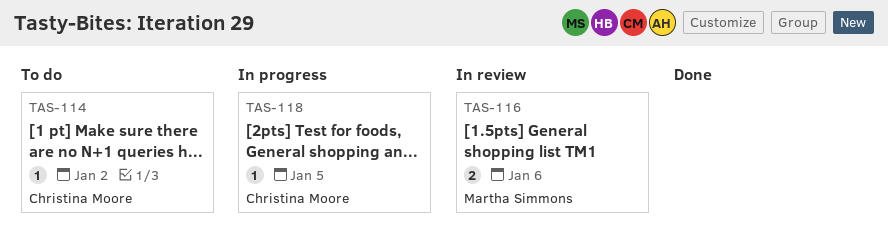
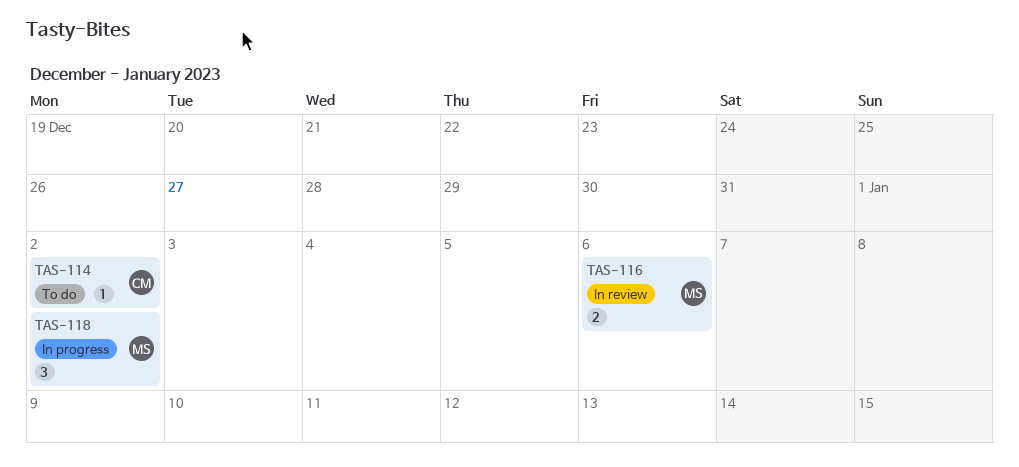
TAS-118, owner: Christina Moore -> Martha Simmons
TAS-118, estimate: 1 -> 3
TAS-118, due: Jan 5 -> Jan 2

